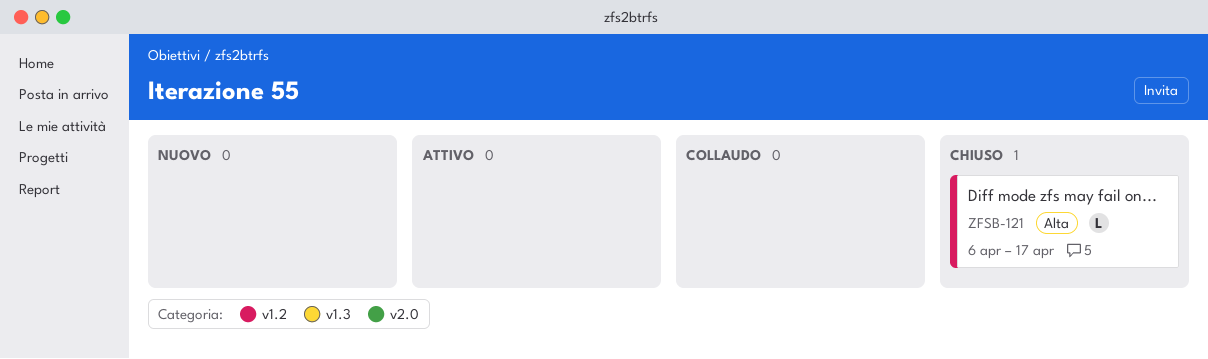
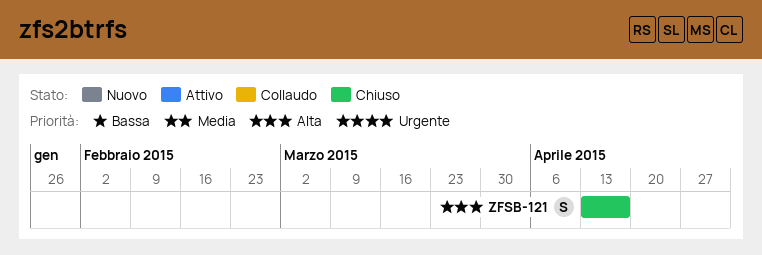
ZFSB-121, estimate: L -> S
ZFSB-121, start: Apr 6 -> Apr 13

